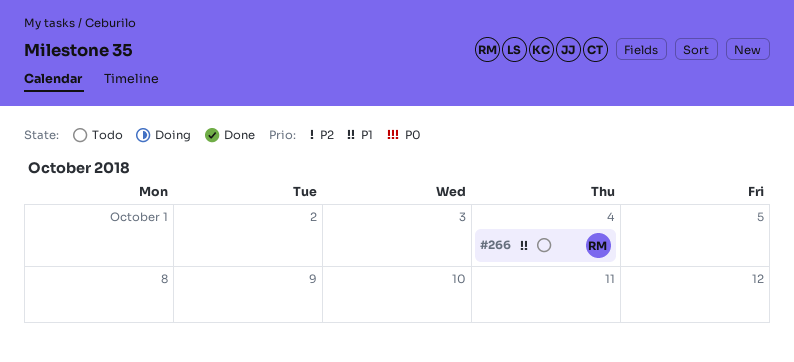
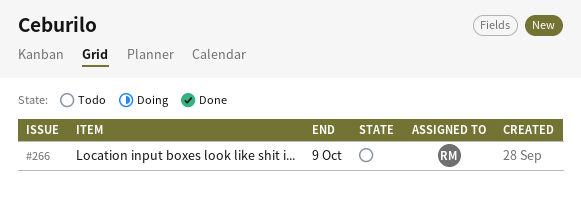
#266, due: Oct 4 -> Oct 9

